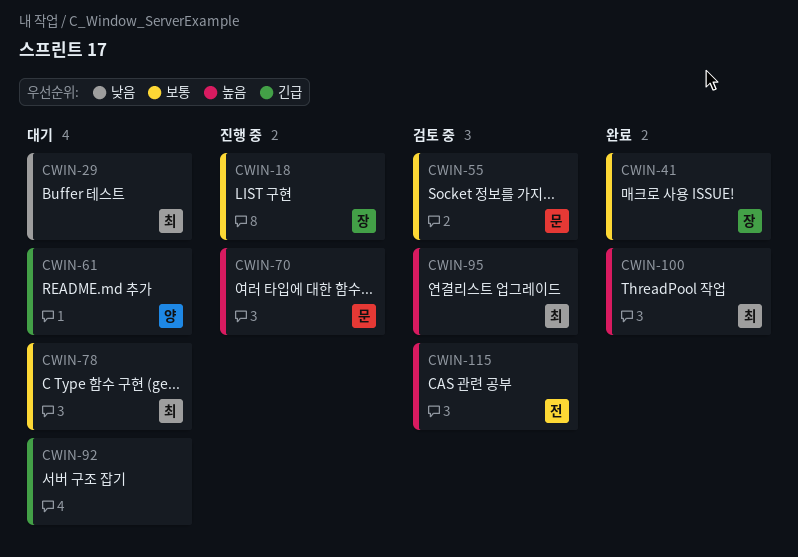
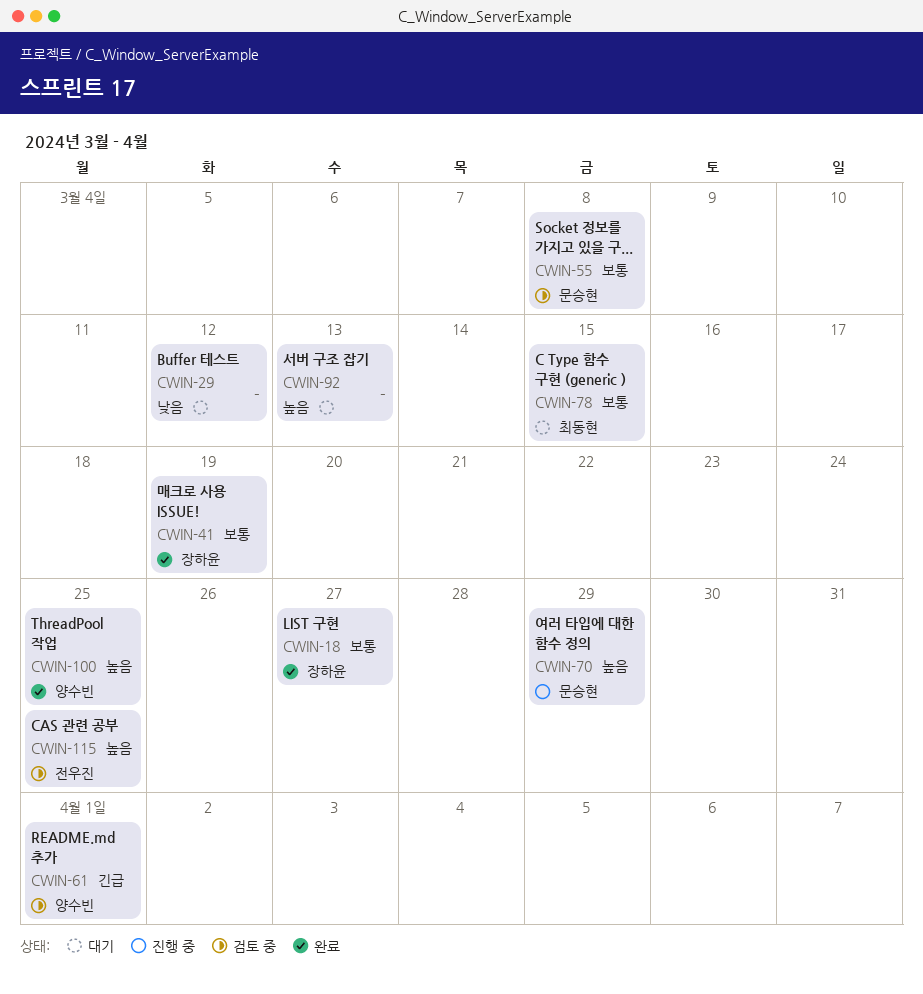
CWIN-18, status: 진행 중 -> 완료
CWIN-29, owner: 최동현 -> none
CWIN-61, status: 대기 -> 검토 중
CWIN-92, priority: 긴급 -> 높음
CWIN-95: present -> none
CWIN-100, owner: 최동현 -> 양수빈

